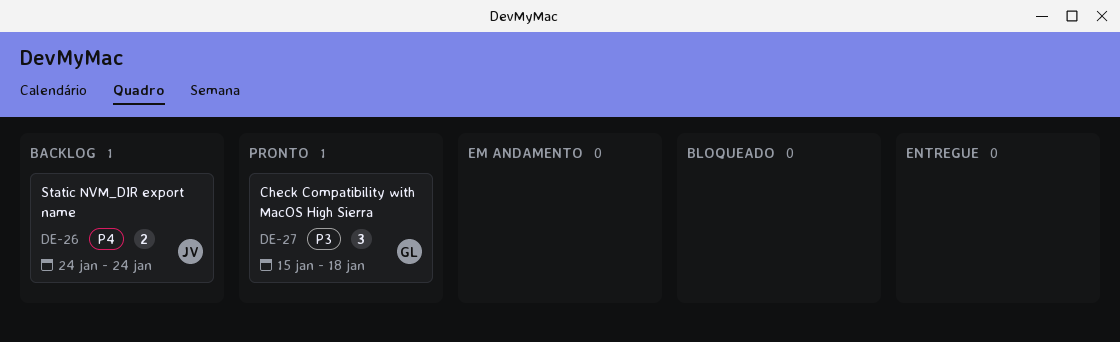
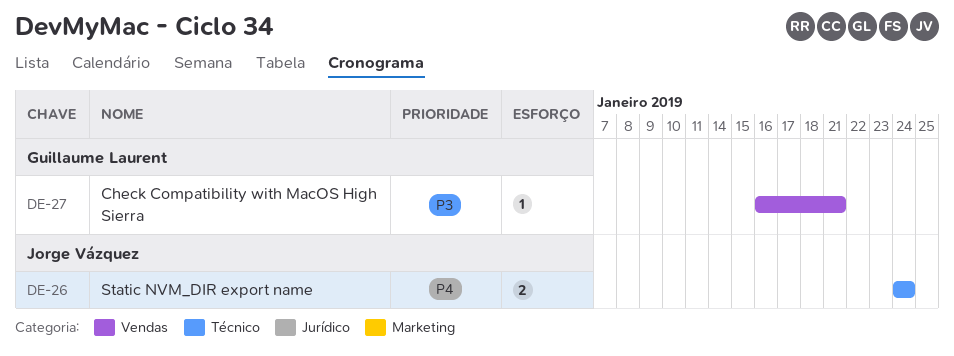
DE-27, estimate: 3 -> 1
DE-27, start: Jan 15 -> Jan 16
DE-27, due: Jan 18 -> Jan 21

